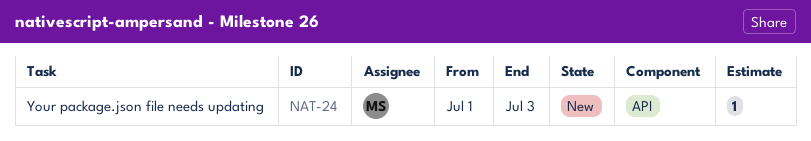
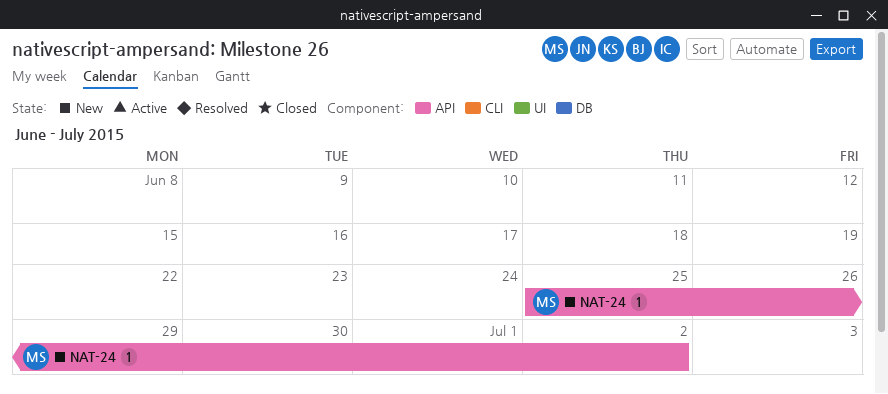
NAT-24, start: Jul 1 -> Jun 25
NAT-24, due: Jul 3 -> Jul 2

